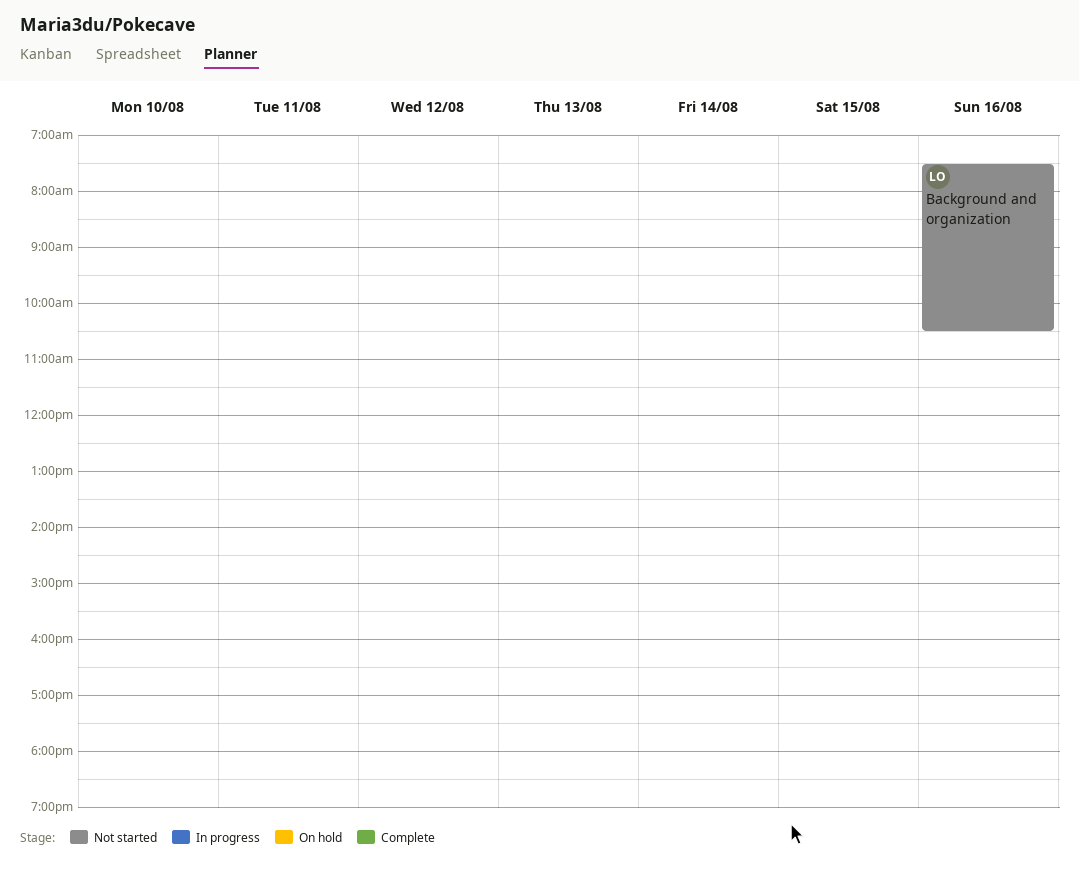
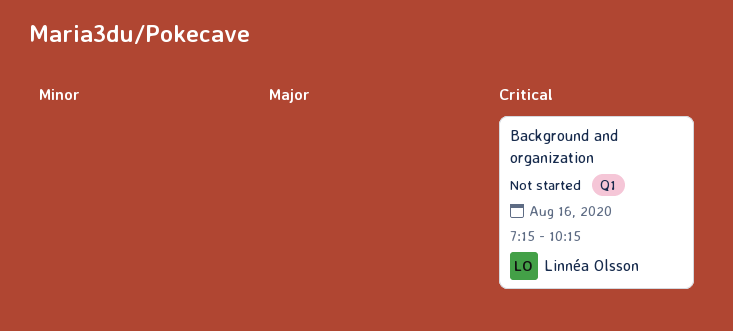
Background and organization, begins: 07:30 -> 07:15
Background and organization, ends: 10:30 -> 10:15

